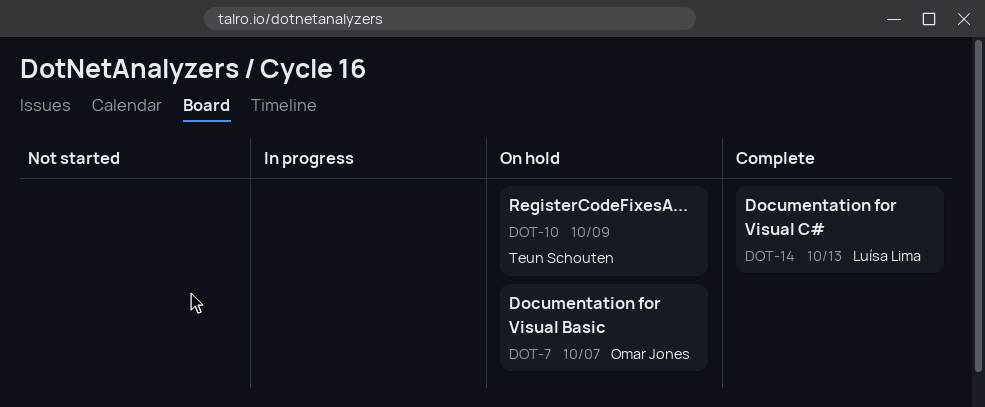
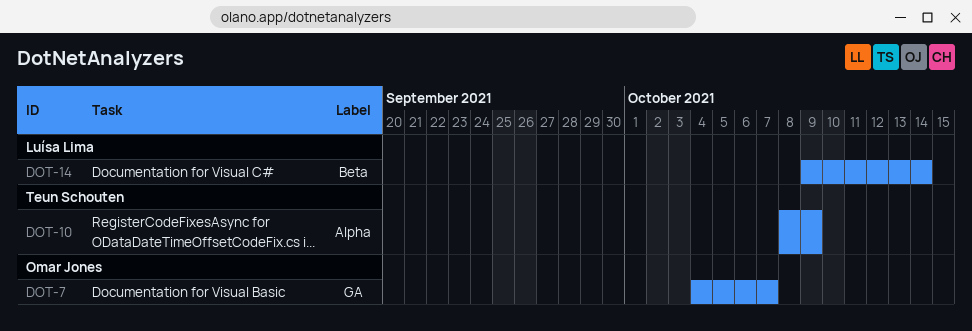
DOT-14, due: Oct 13 -> Oct 14

